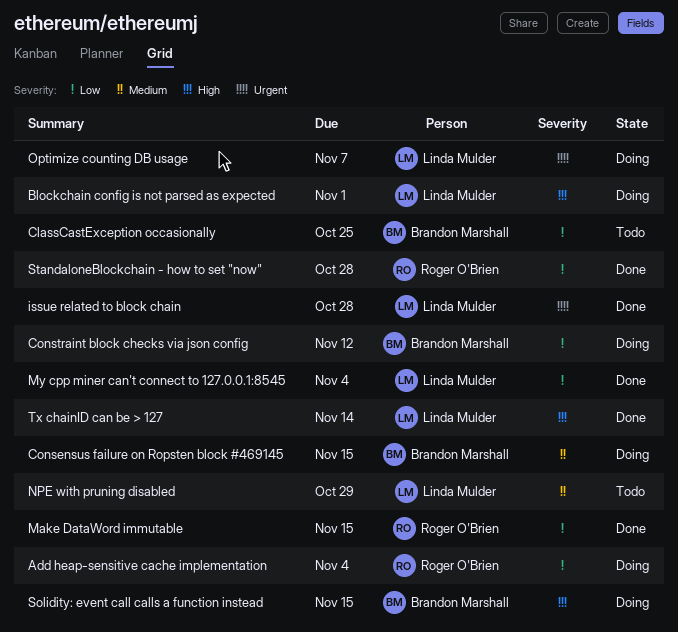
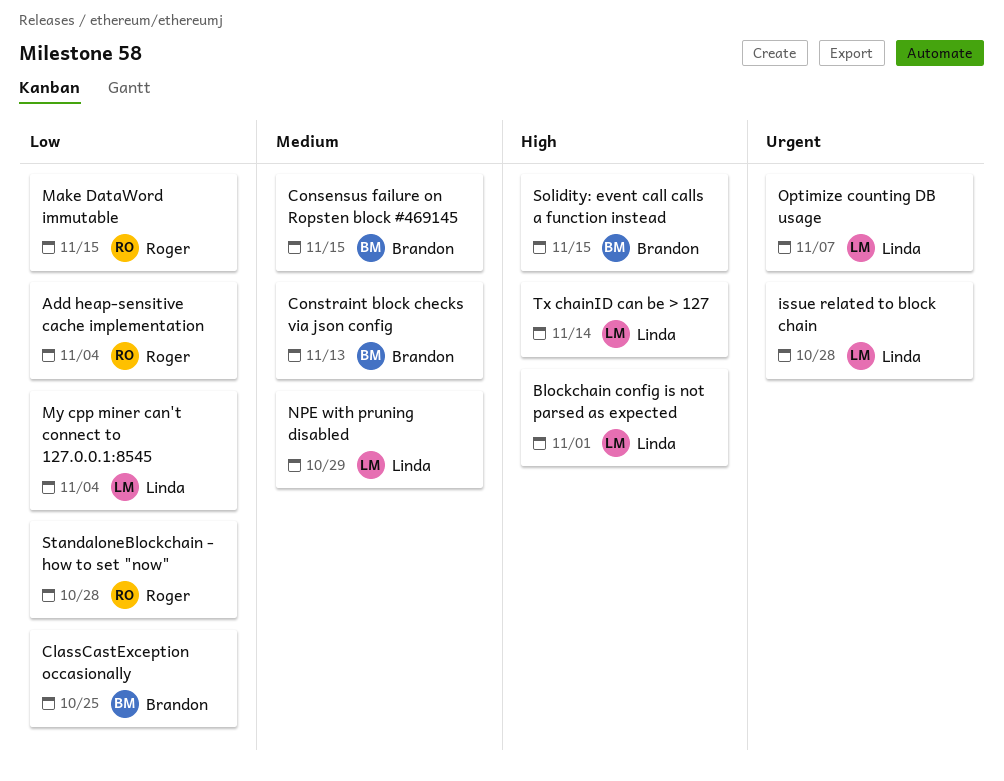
Constraint block checks via json config, priority: Low -> Medium
Constraint block checks via json config, due: Nov 12 -> Nov 13

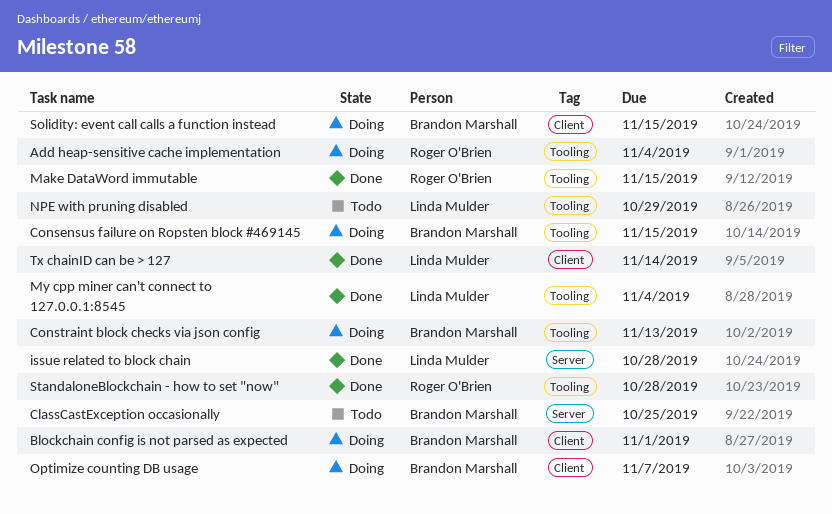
Blockchain config is not parsed as expected, owner: Linda Mulder -> Brandon Marshall
Optimize counting DB usage, owner: Linda Mulder -> Brandon Marshall

